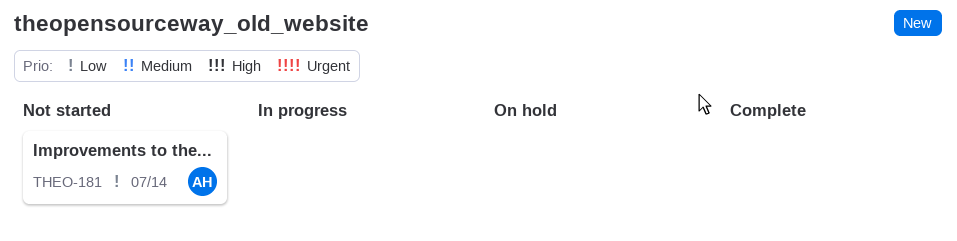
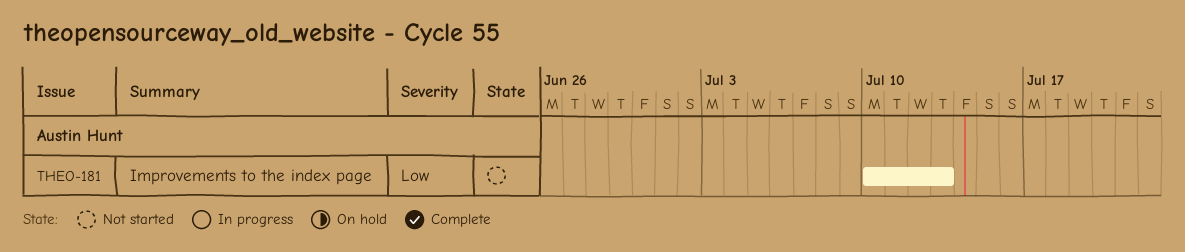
THEO-181, due: Jul 14 -> Jul 13

